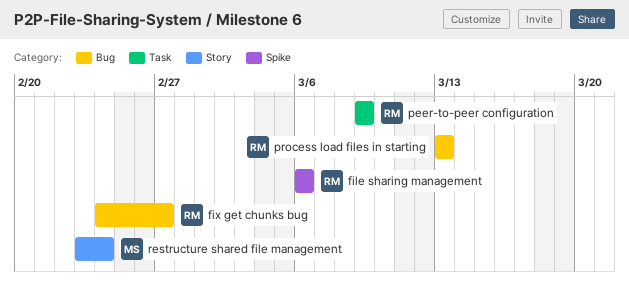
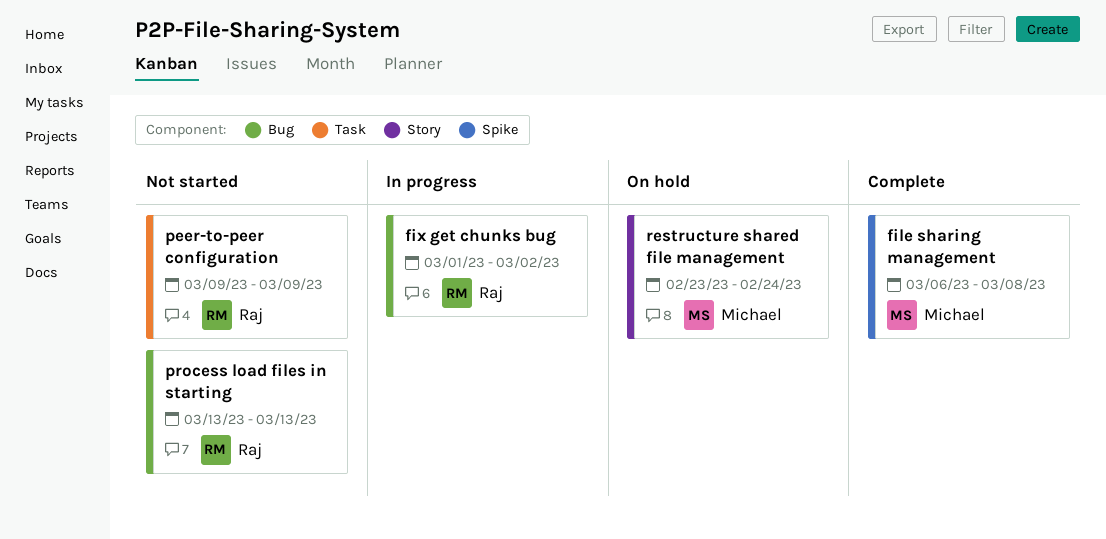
file sharing management, owner: Raj -> Michael
file sharing management, due: Mar 6 -> Mar 8
fix get chunks bug, start: Feb 24 -> Mar 1
fix get chunks bug, due: Feb 27 -> Mar 2

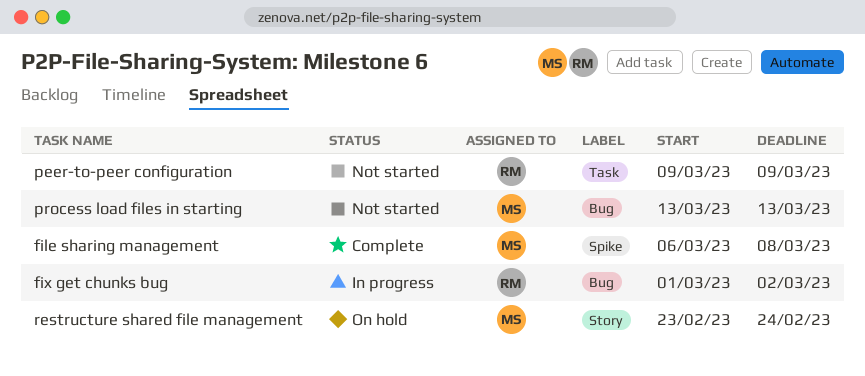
process load files in starting, owner: Raj -> Michael

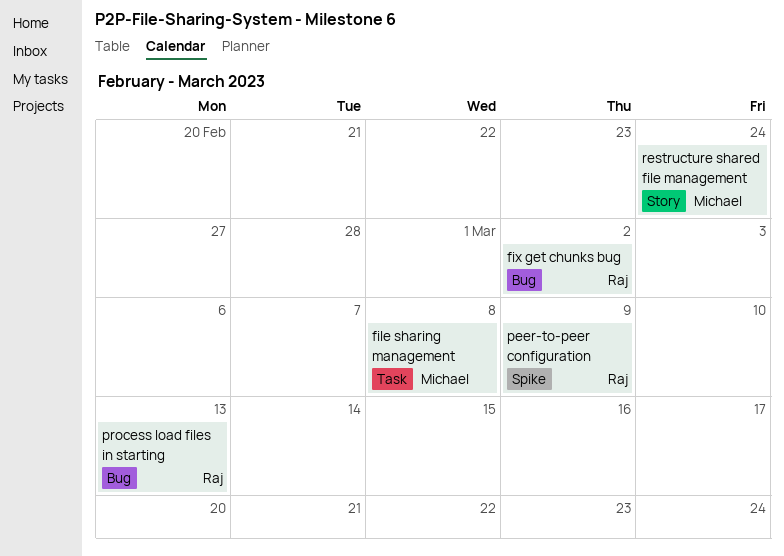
file sharing management, label: Spike -> Task
peer-to-peer configuration, label: Task -> Spike
process load files in starting, owner: Michael -> Raj

